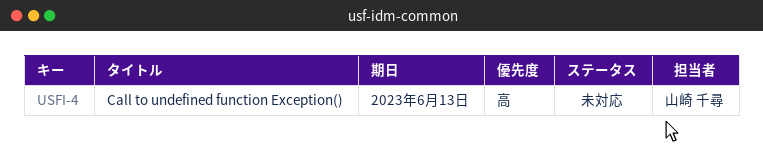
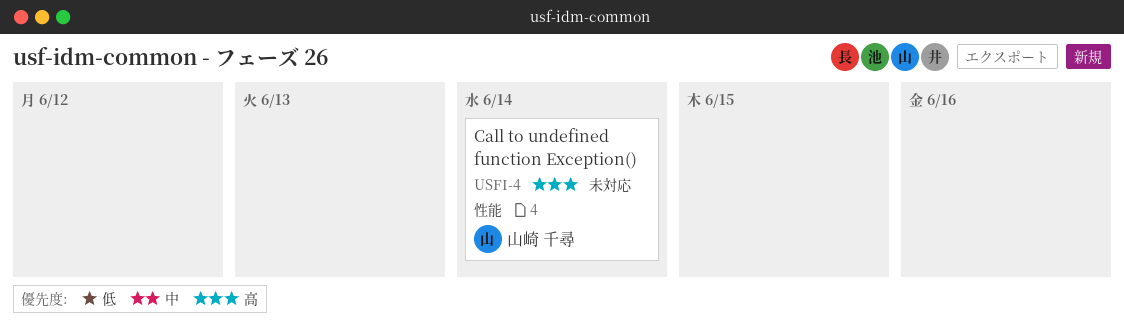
USFI-4, due: Jun 13 -> Jun 14

